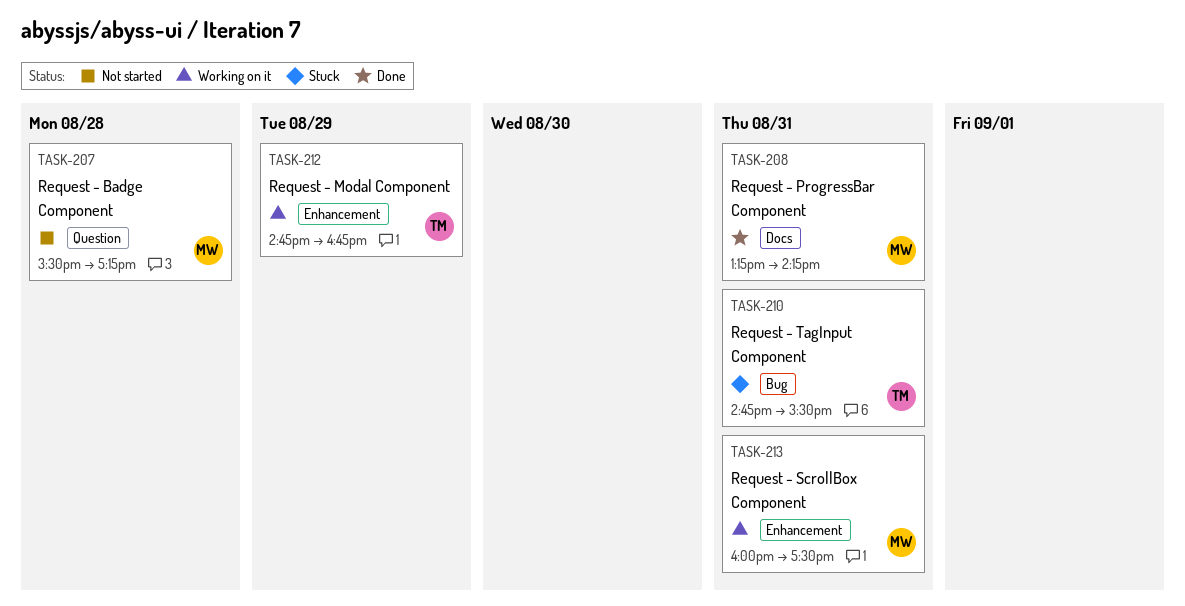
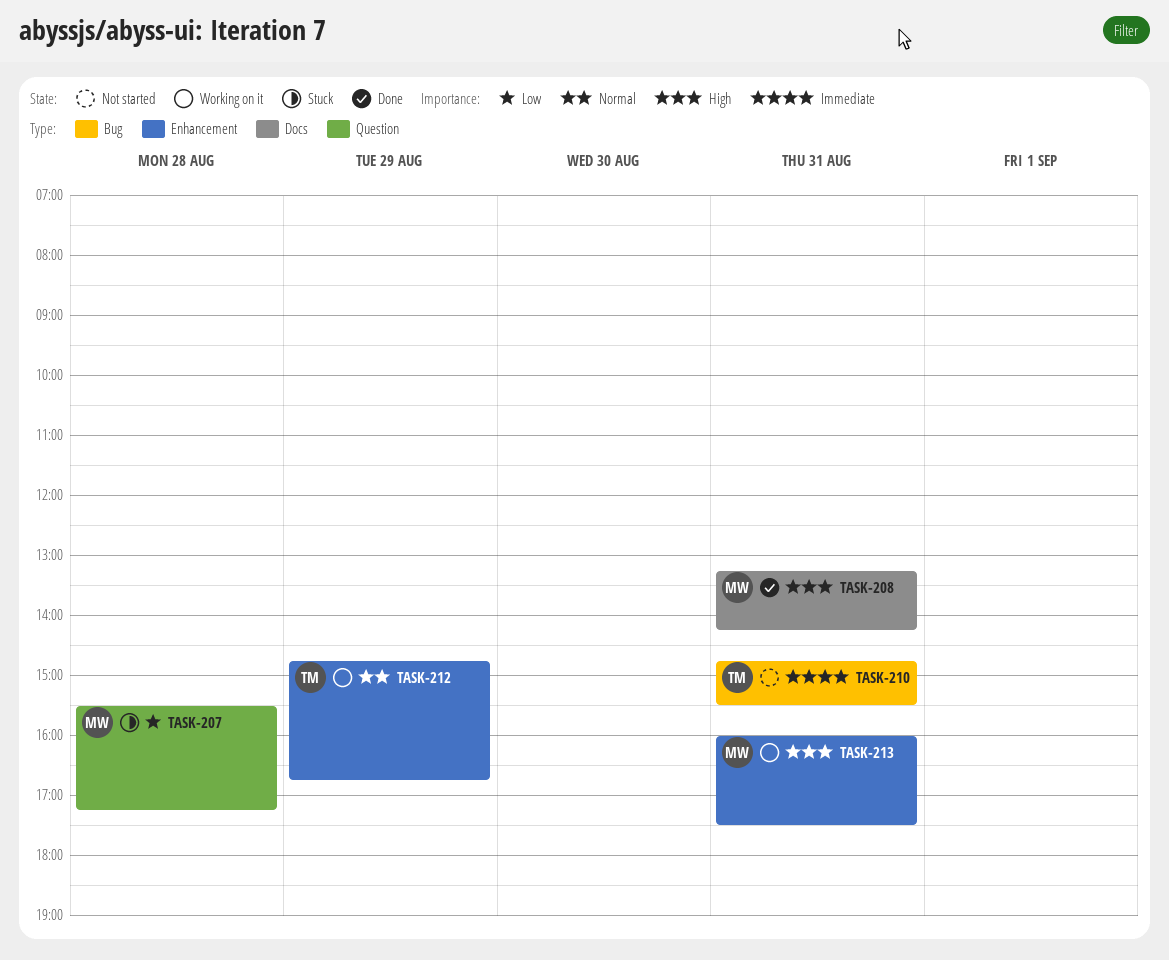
TASK-207, status: Not started -> Stuck
TASK-210, status: Stuck -> Not started

